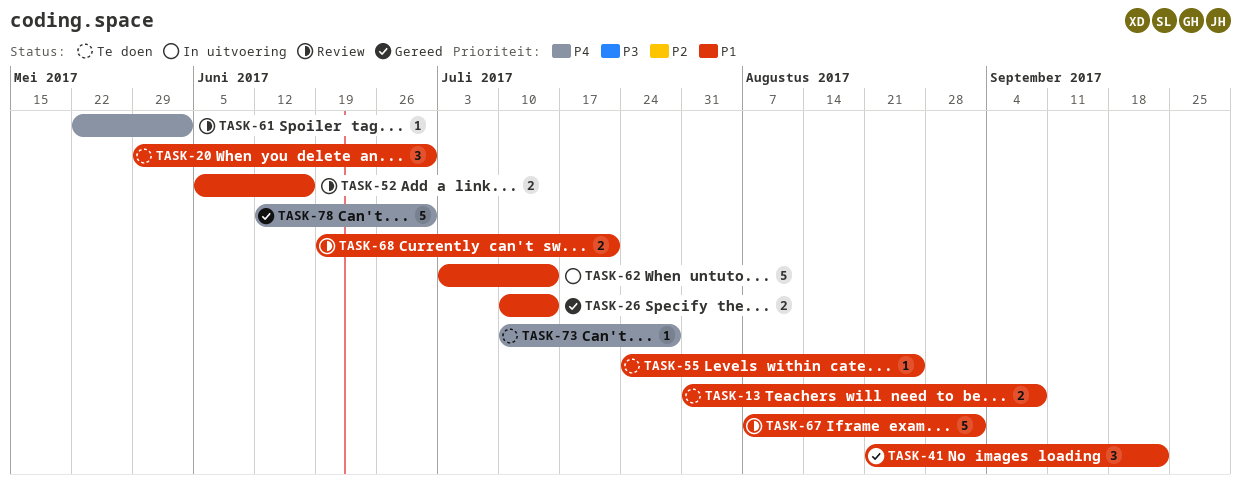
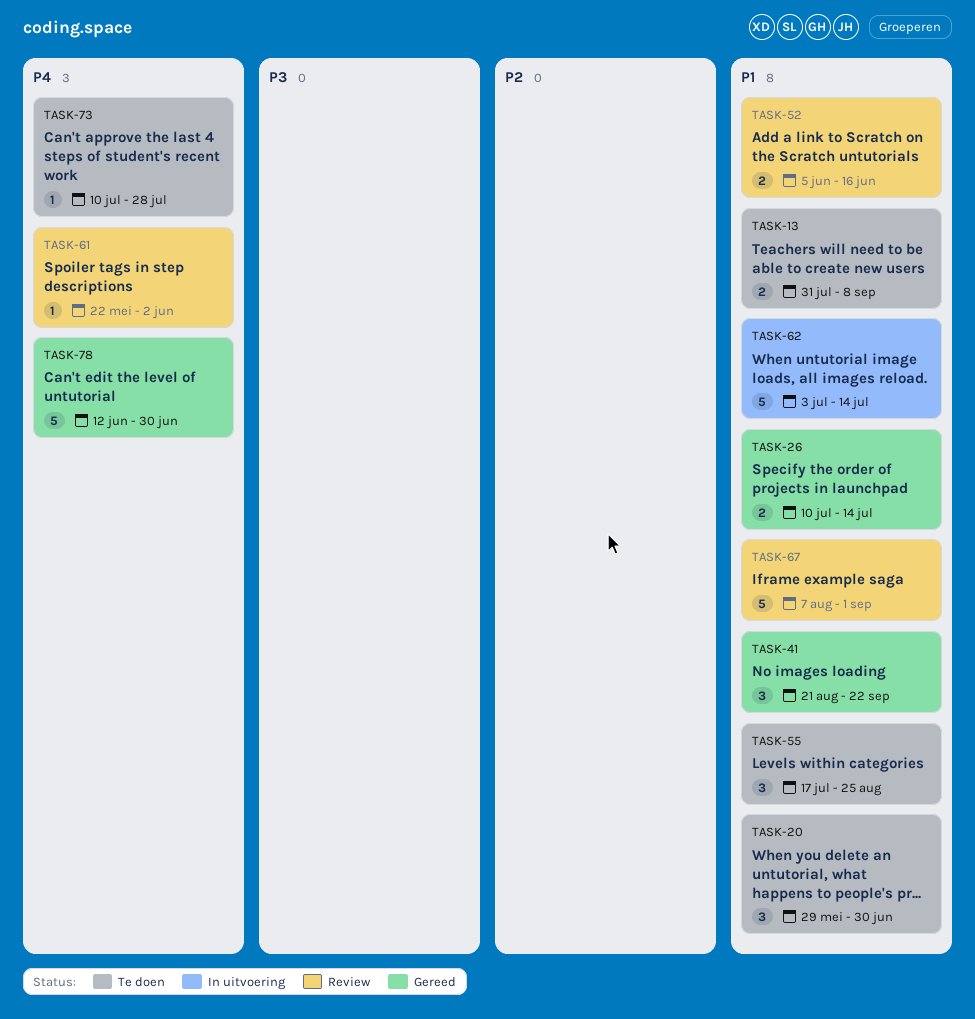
TASK-55, estimate: 1 -> 3
TASK-55, start: Jul 24 -> Jul 17
TASK-68: present -> none

